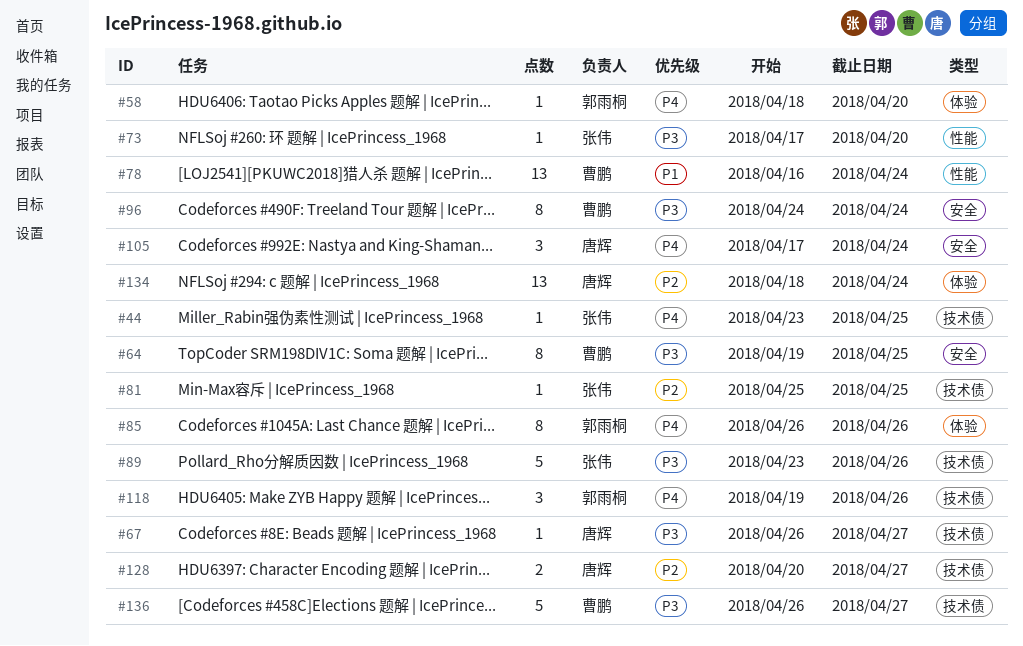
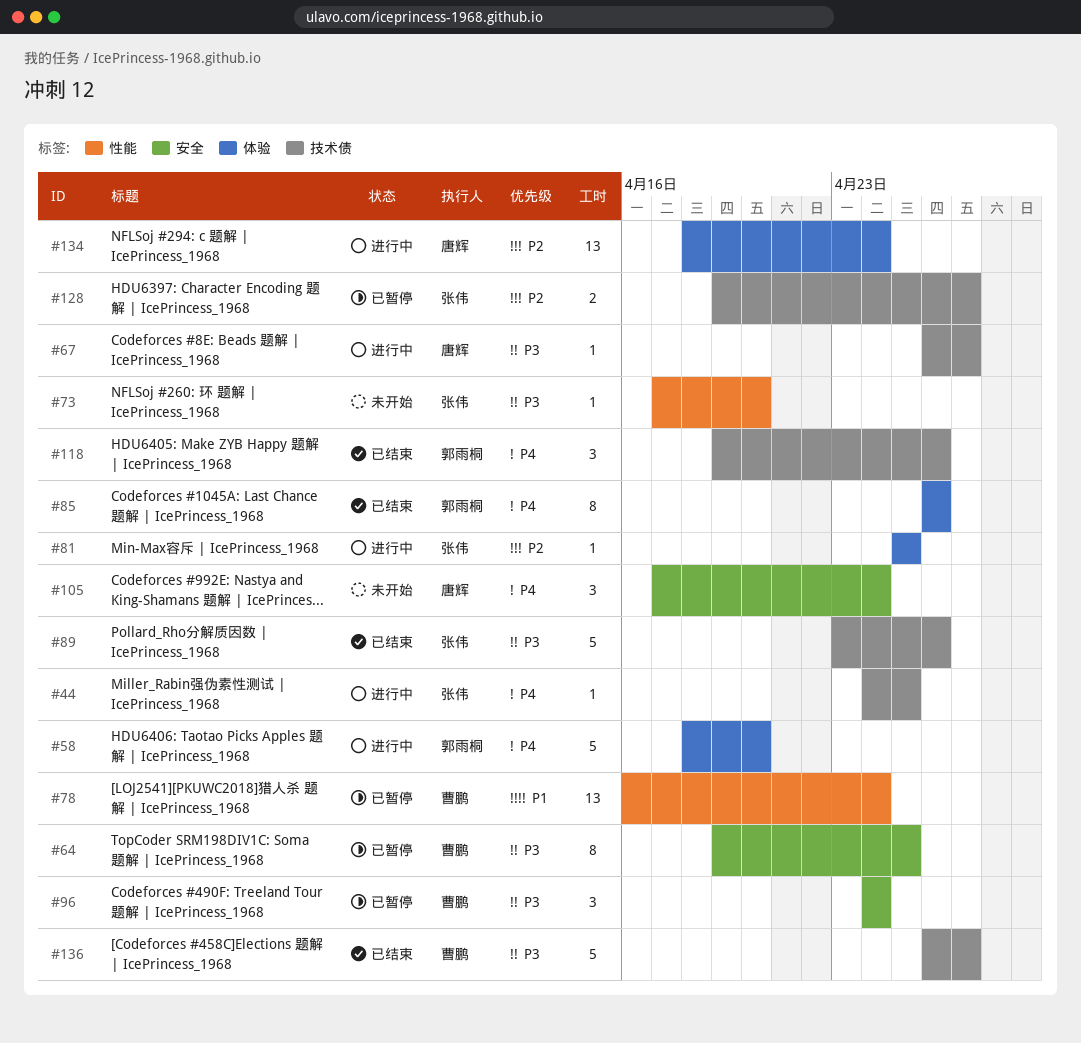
#44, start: Apr 23 -> Apr 24
#58, estimate: 1 -> 5
#81, label: 技术债 -> 体验
#96, estimate: 8 -> 3
#128, owner: 唐辉 -> 张伟
#128, start: Apr 20 -> Apr 19

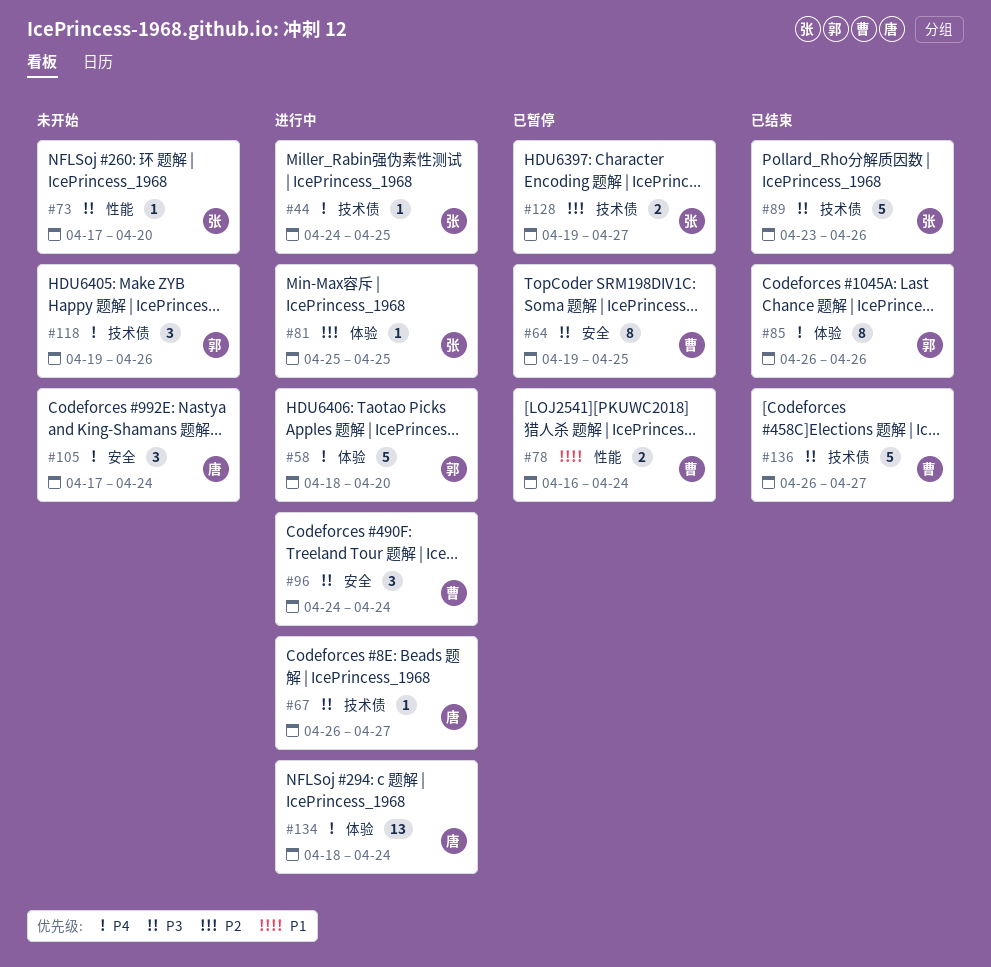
#78, estimate: 13 -> 2
#96, status: 已暂停 -> 进行中
#118, status: 已结束 -> 未开始
#134, priority: P2 -> P4

